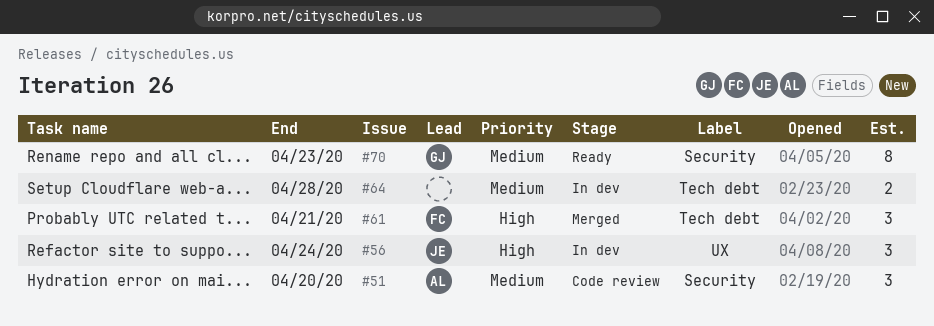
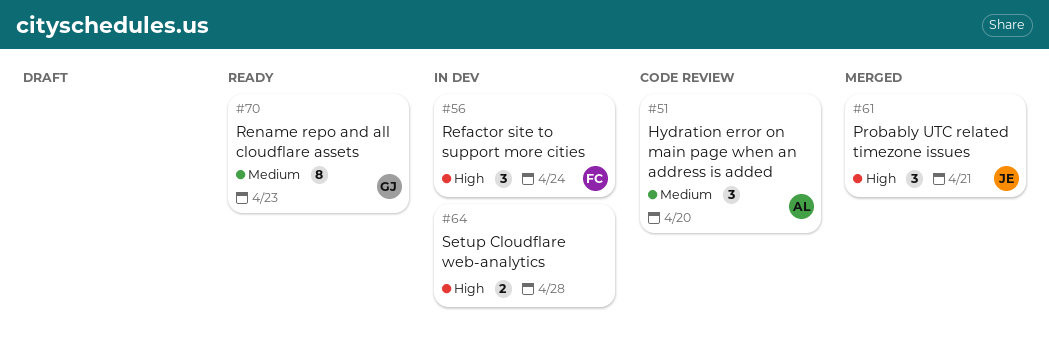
#56, owner: JE -> FC
#61, owner: FC -> JE
#64, priority: Medium -> High

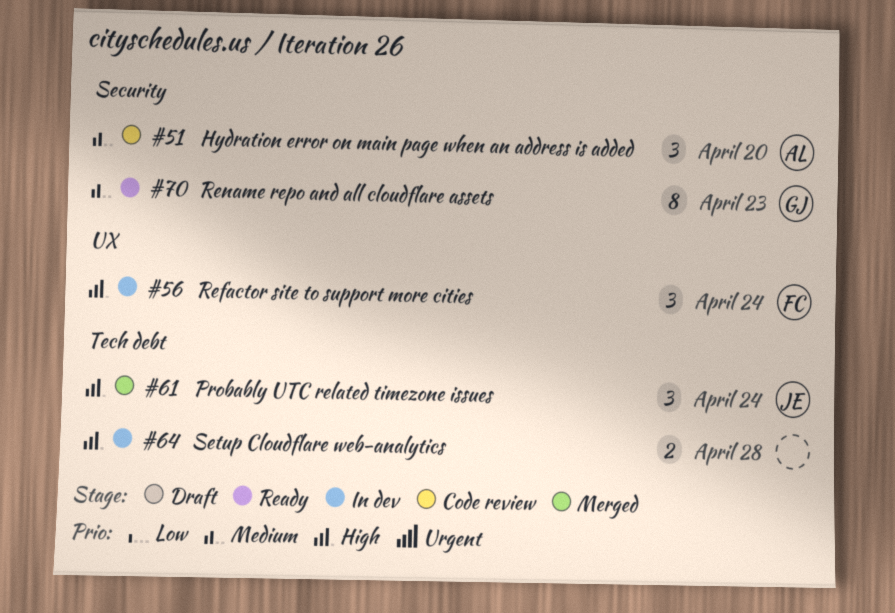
#61, due: Apr 21 -> Apr 24

